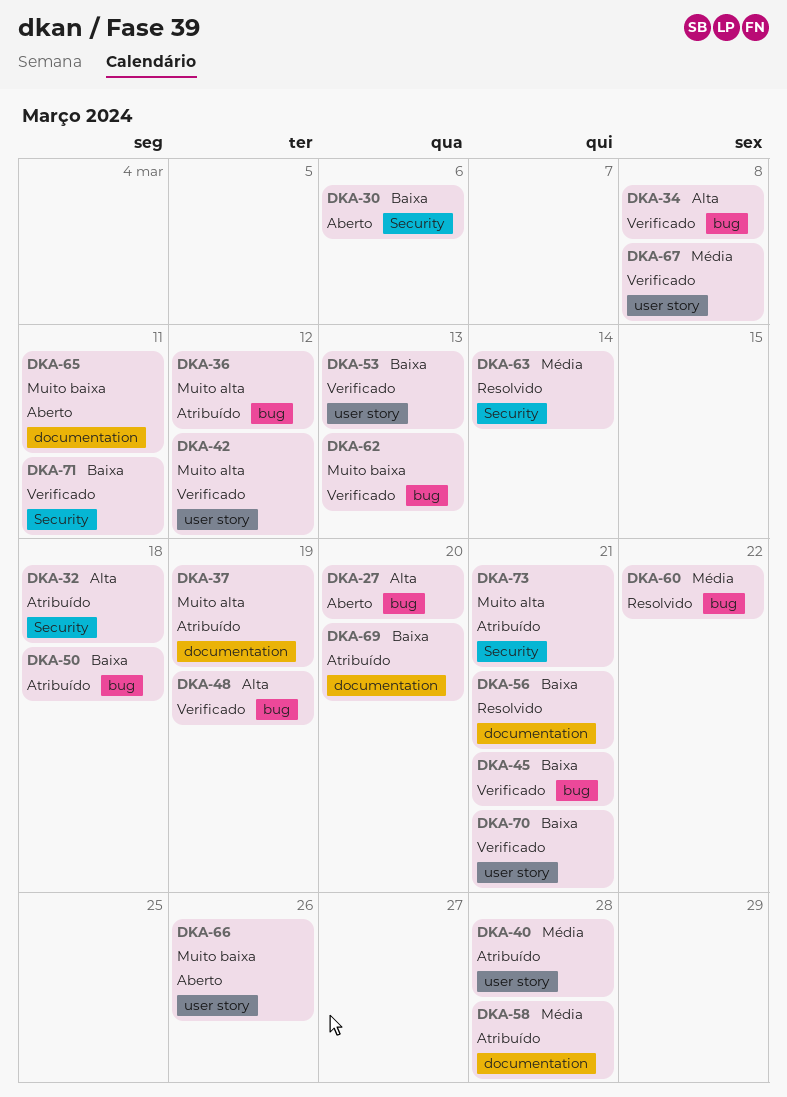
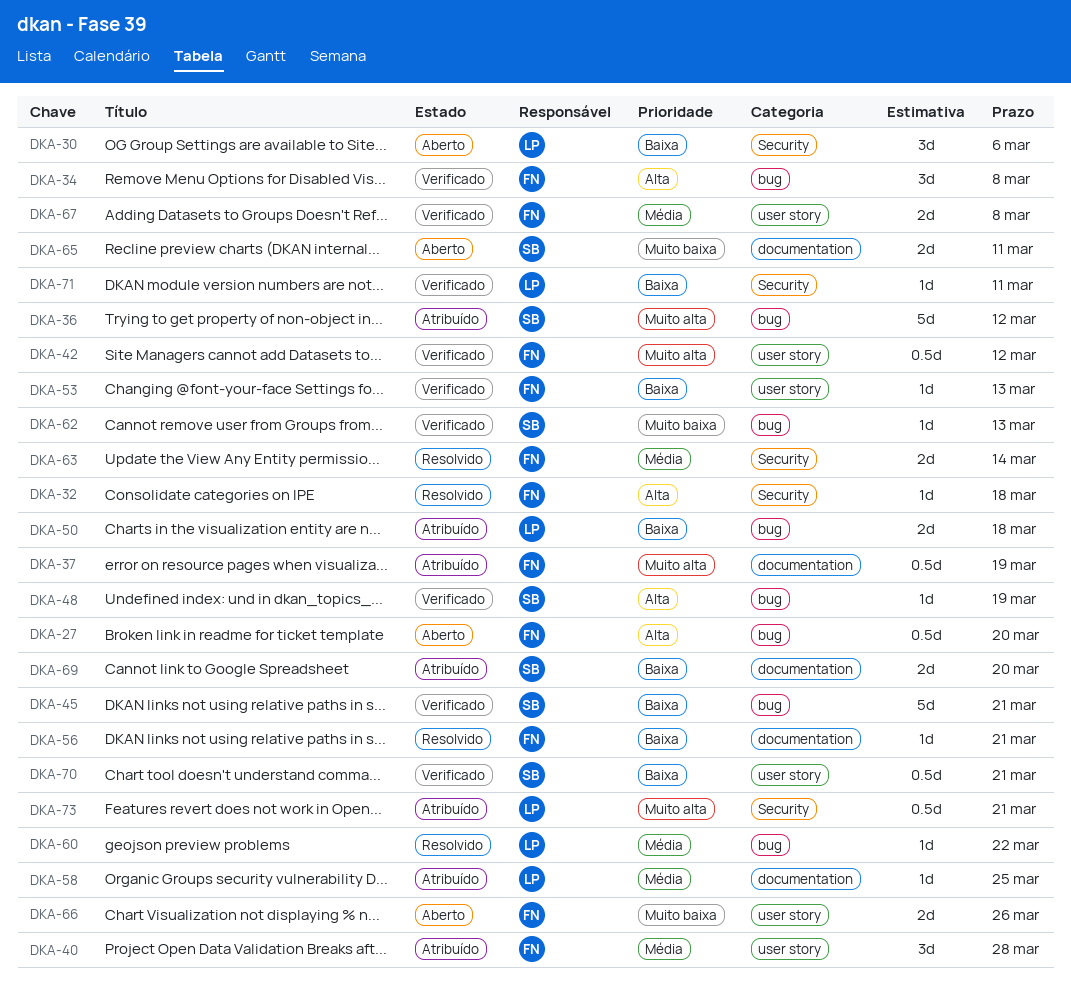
DKA-32, status: Atribuído -> Resolvido
DKA-58, due: Mar 28 -> Mar 25

